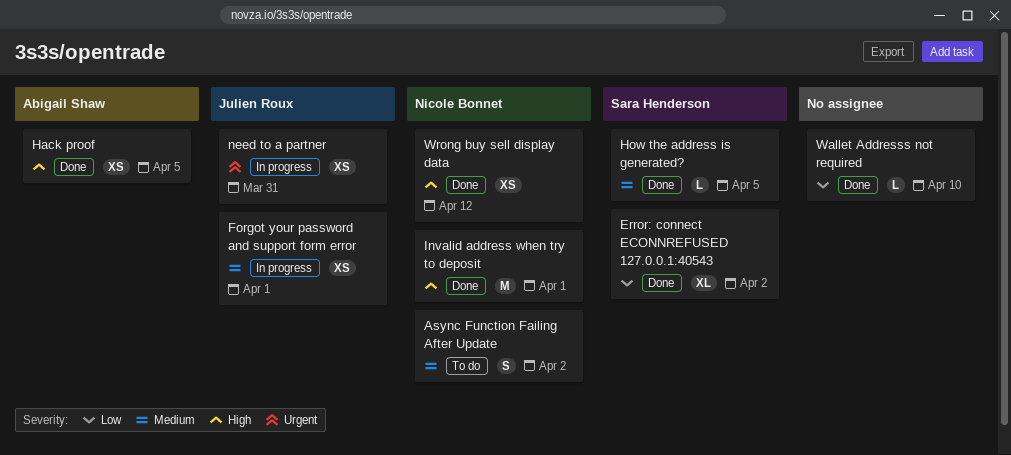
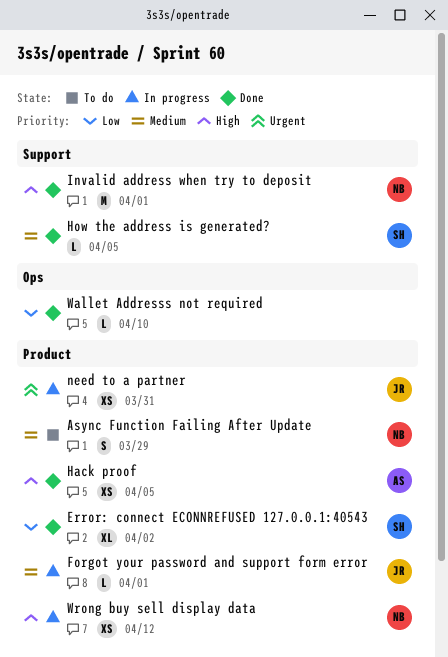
Async Function Failing After Update, due: Apr 2 -> Mar 29
Forgot your password and support form error, estimate: XS -> L
Wrong buy sell display data, status: Done -> In progress

